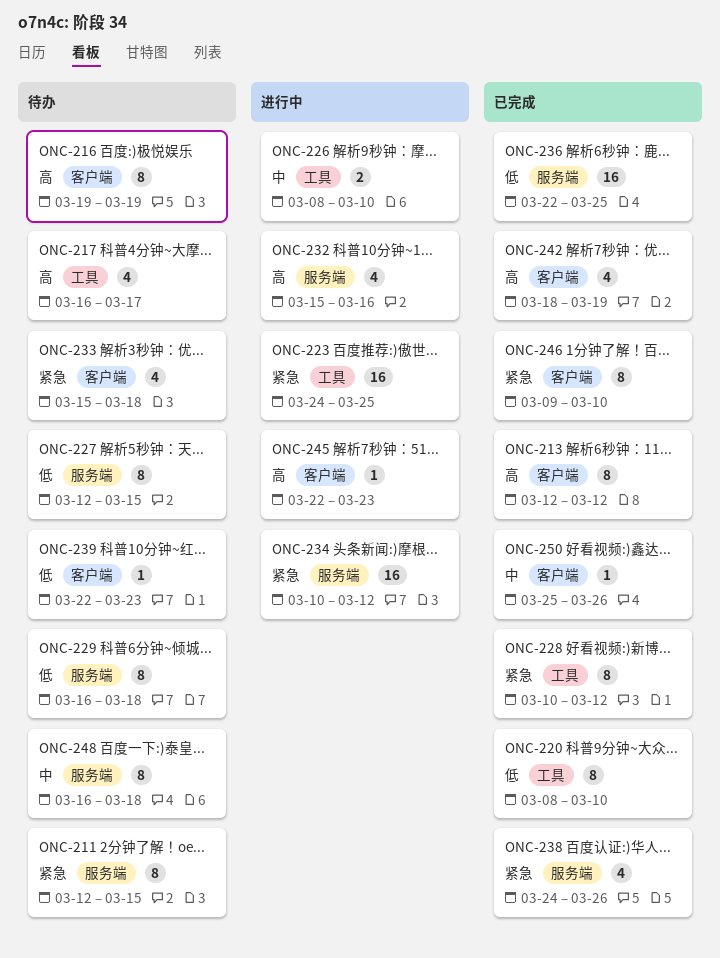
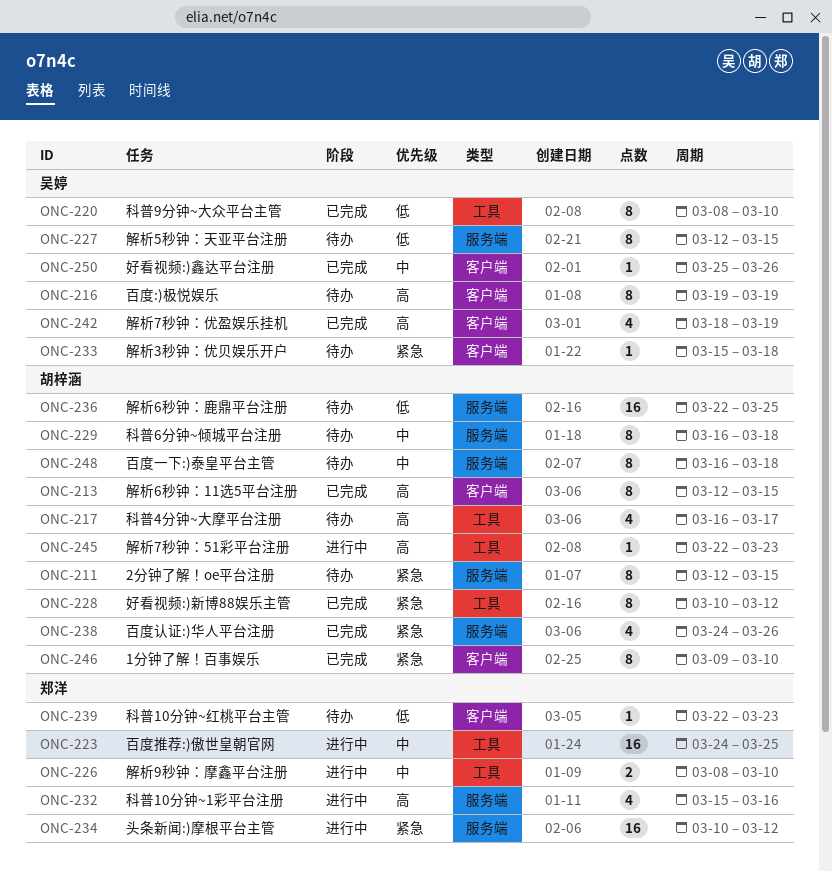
ONC-213, due: Mar 12 -> Mar 15
ONC-223, priority: 紧急 -> 中
ONC-229, priority: 低 -> 中
ONC-233, estimate: 4 -> 1
ONC-236, status: 已完成 -> 待办
ONC-245, label: 客户端 -> 工具

